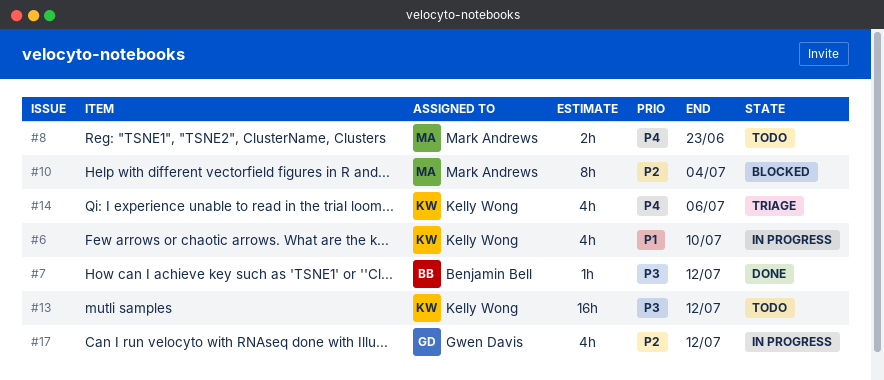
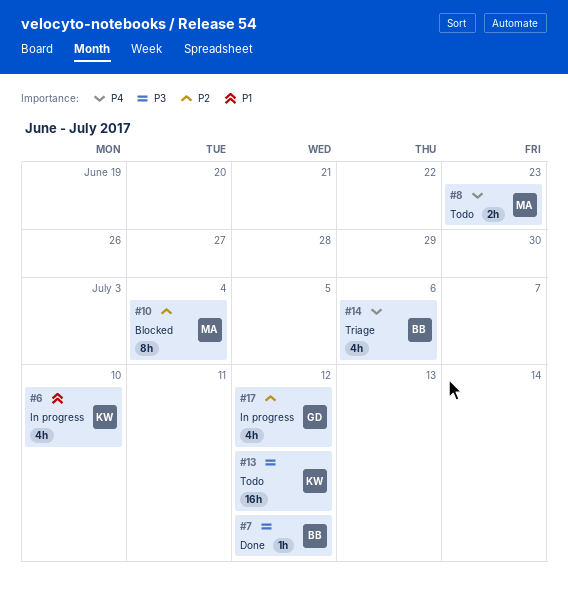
#14, owner: Kelly Wong -> Benjamin Bell

